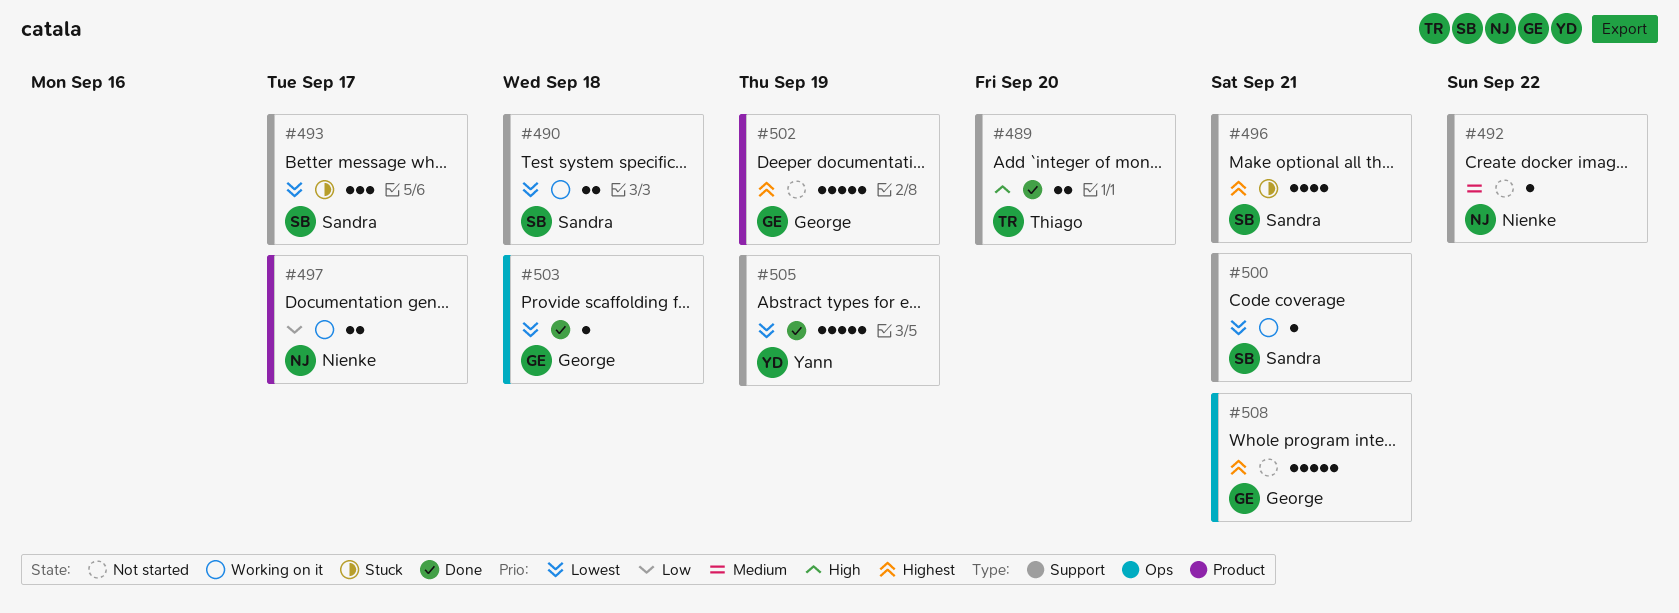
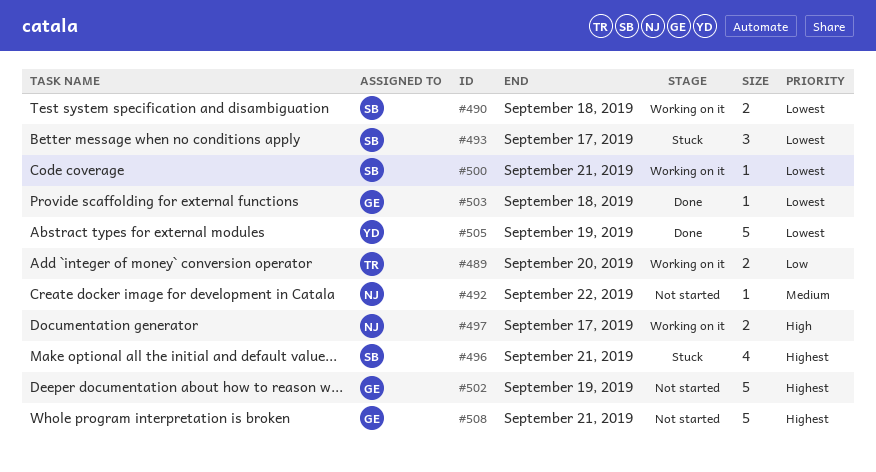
#489, status: Done -> Working on it
#489, priority: High -> Low
#497, priority: Low -> High

